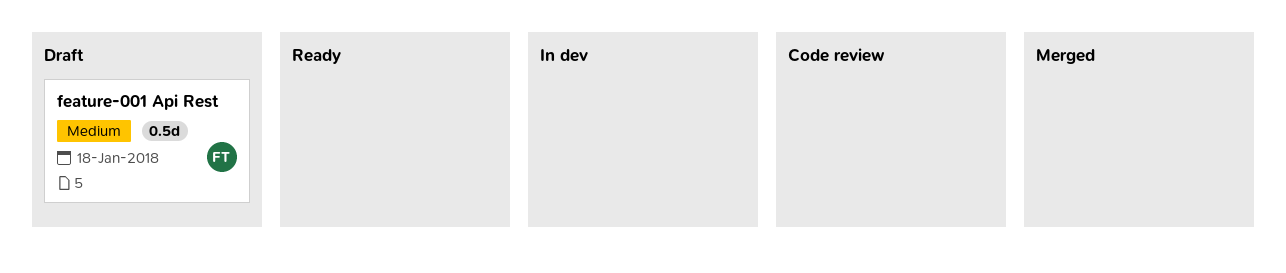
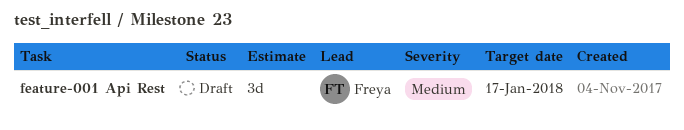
feature-001 Api Rest, estimate: 0.5d -> 3d
feature-001 Api Rest, due: Jan 18 -> Jan 17

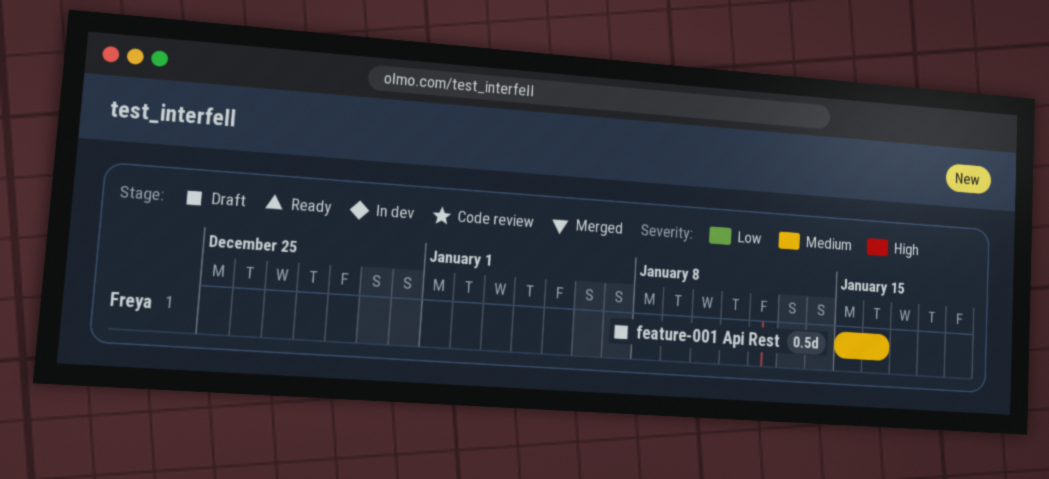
feature-001 Api Rest, estimate: 3d -> 0.5d
feature-001 Api Rest, due: Jan 17 -> Jan 16

